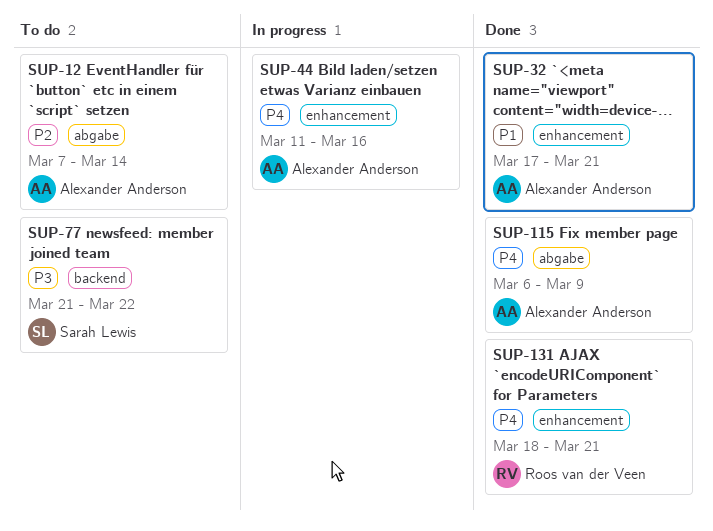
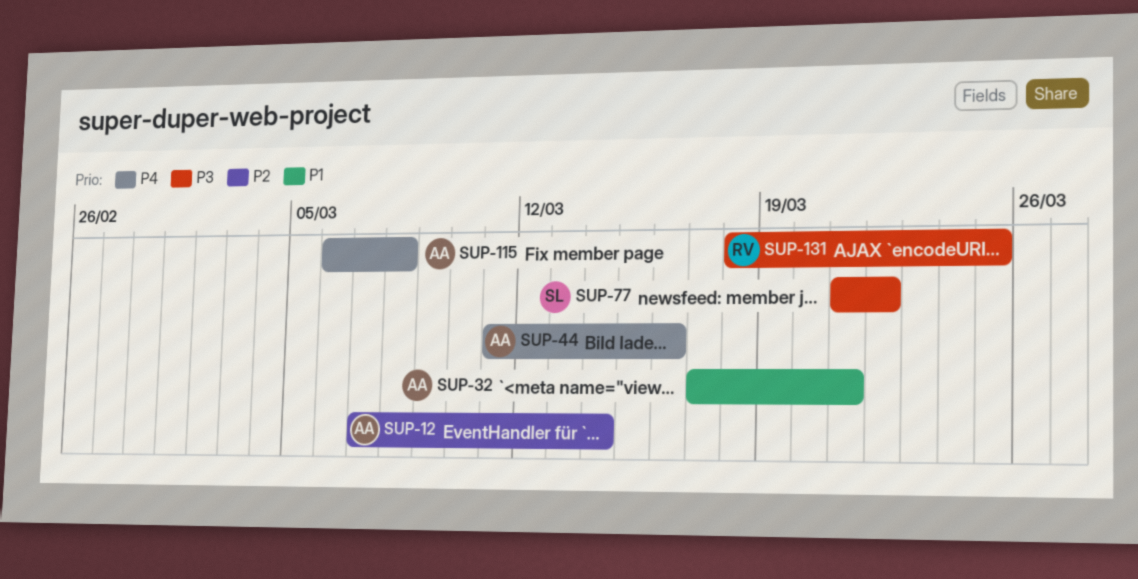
SUP-115, due: Mar 9 -> Mar 8
SUP-131, priority: P4 -> P3
SUP-131, due: Mar 21 -> Mar 25

